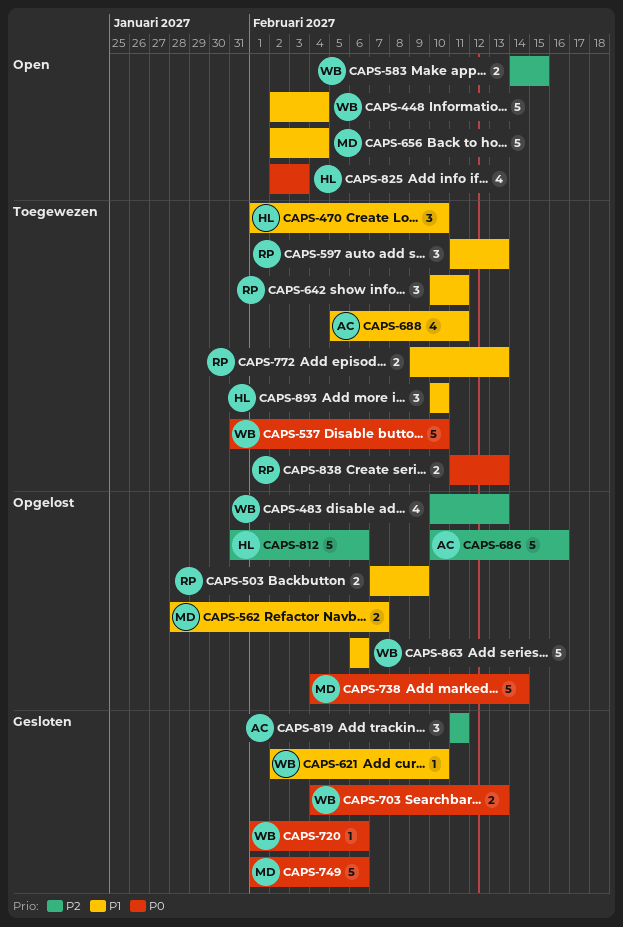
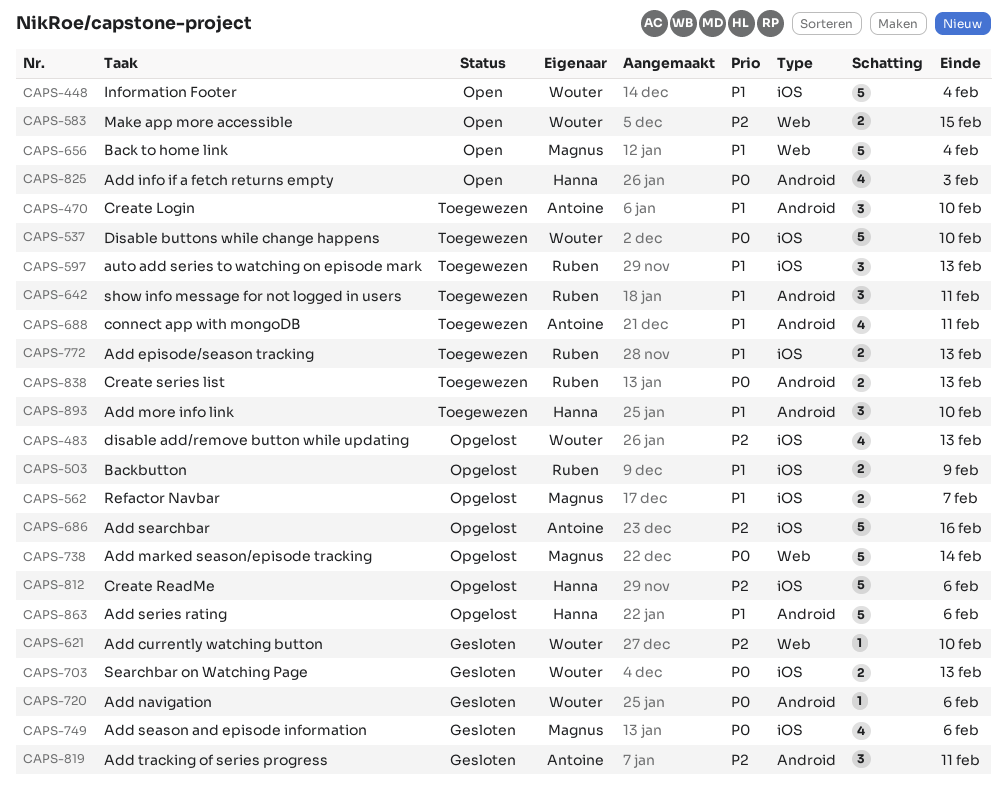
CAPS-470, owner: Hanna -> Antoine
CAPS-621, priority: P1 -> P2
CAPS-749, estimate: 5 -> 4
CAPS-863, owner: Wouter -> Hanna

